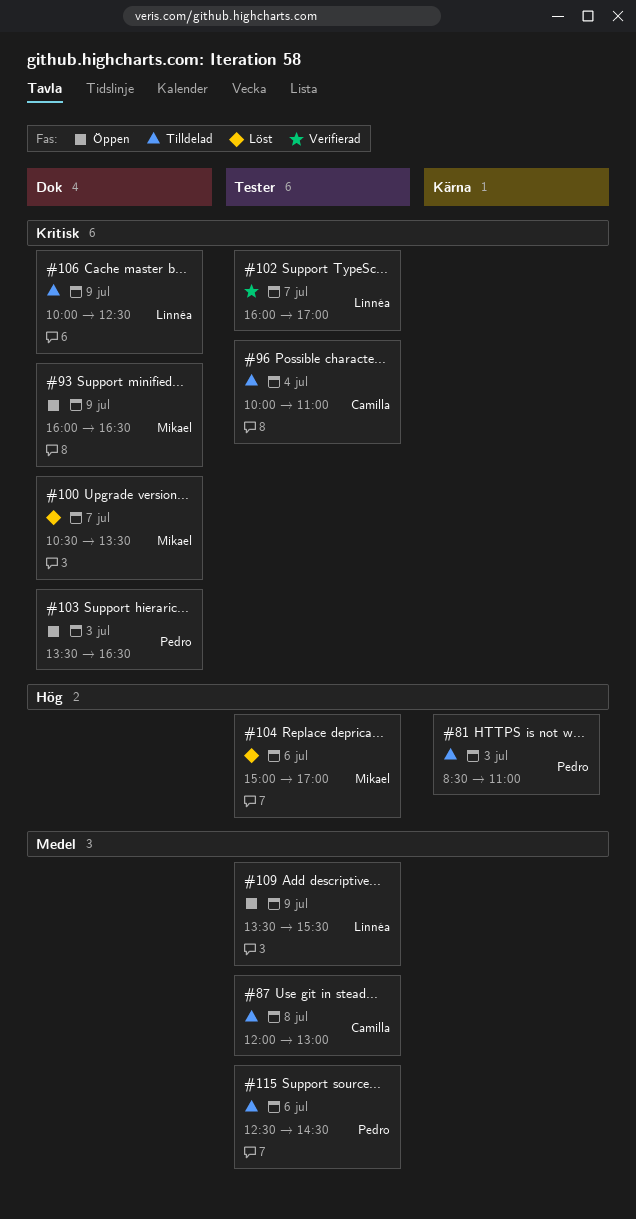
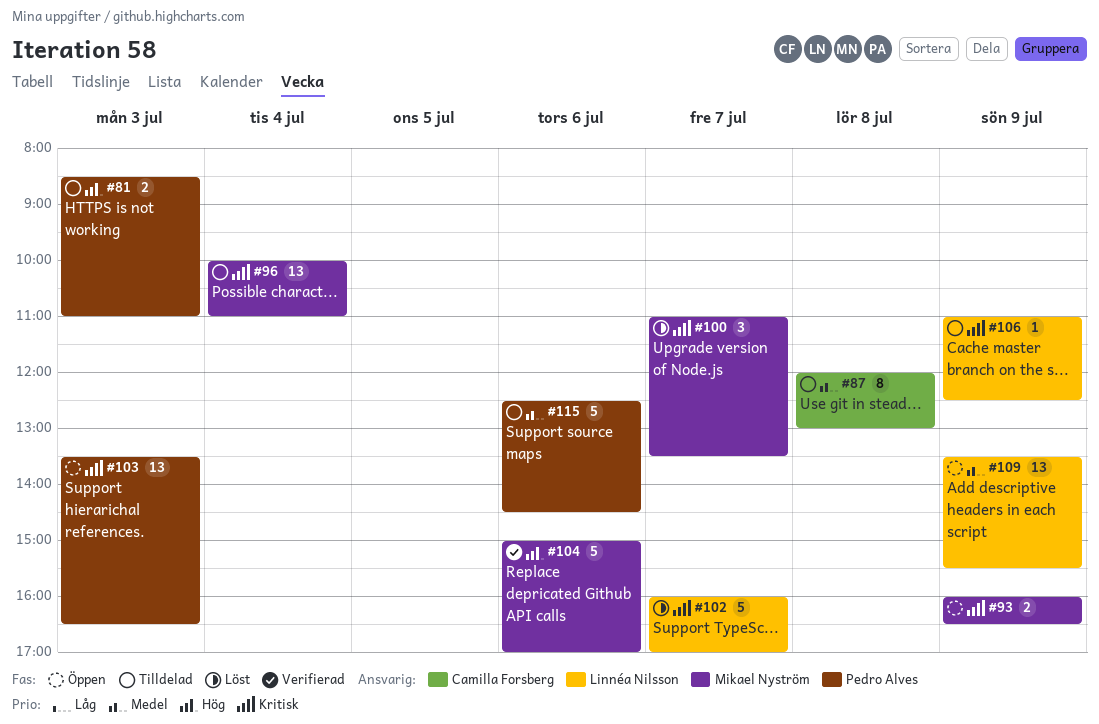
#96, owner: Camilla Forsberg -> Mikael Nyström
#100, begins: 10:30 -> 11:00
#102, status: Verifierad -> Löst
#104, status: Löst -> Verifierad
#106, begins: 10:00 -> 11:00

